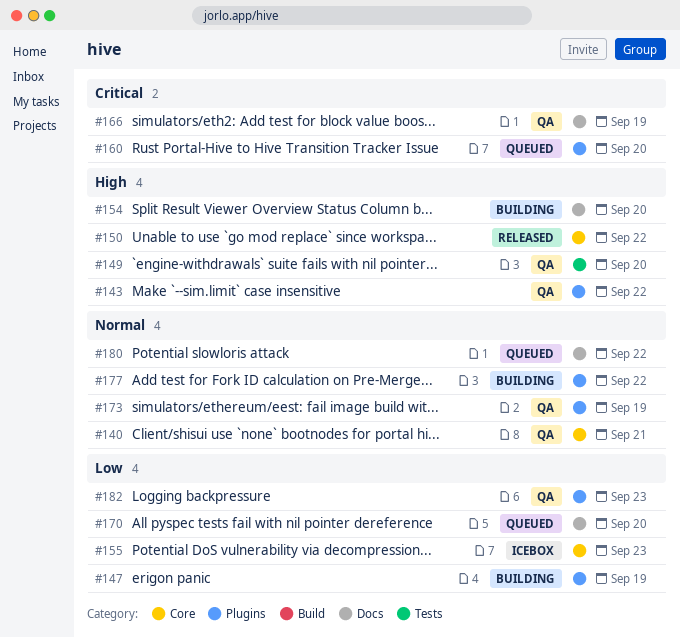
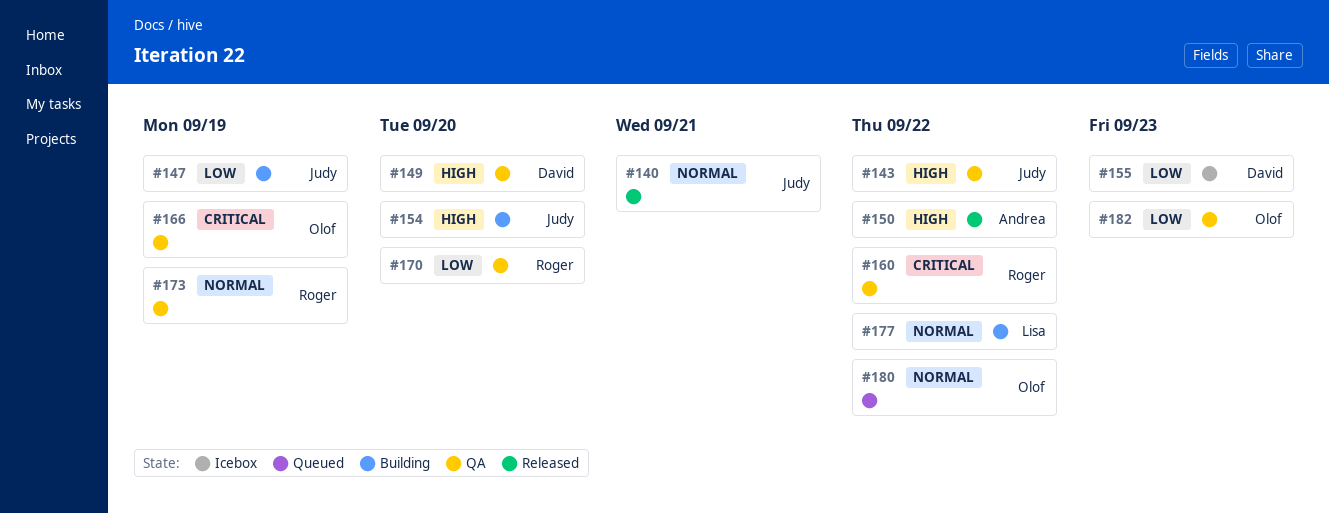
#140, status: QA -> Released
#160, status: Queued -> QA
#160, due: Sep 20 -> Sep 22
#170, status: Queued -> QA

